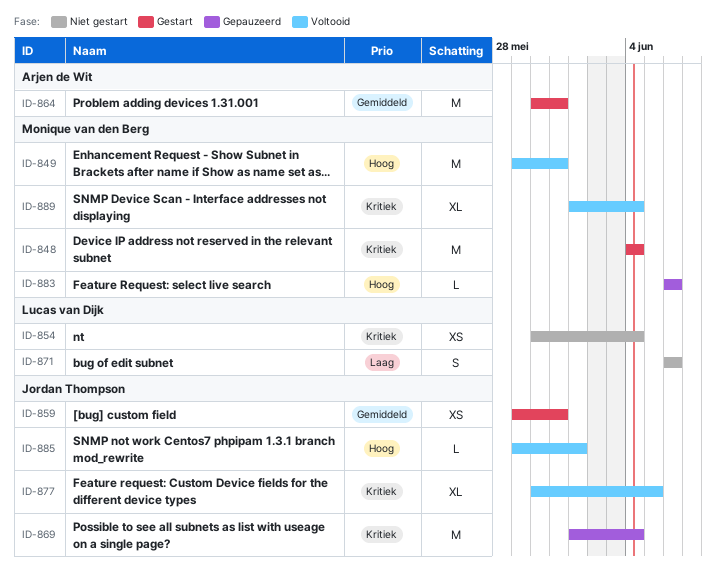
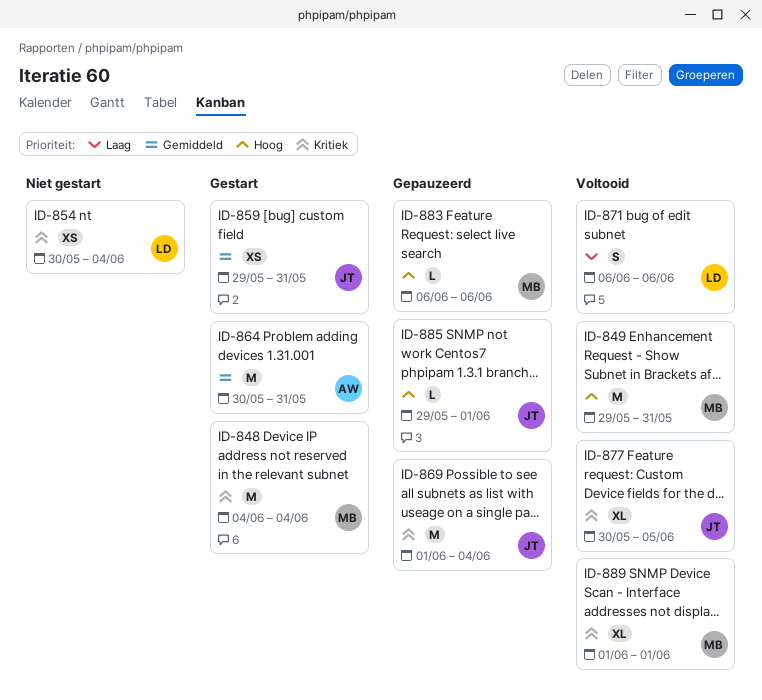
ID-871, status: Niet gestart -> Voltooid
ID-885, status: Voltooid -> Gepauzeerd
ID-889, due: Jun 4 -> Jun 1

